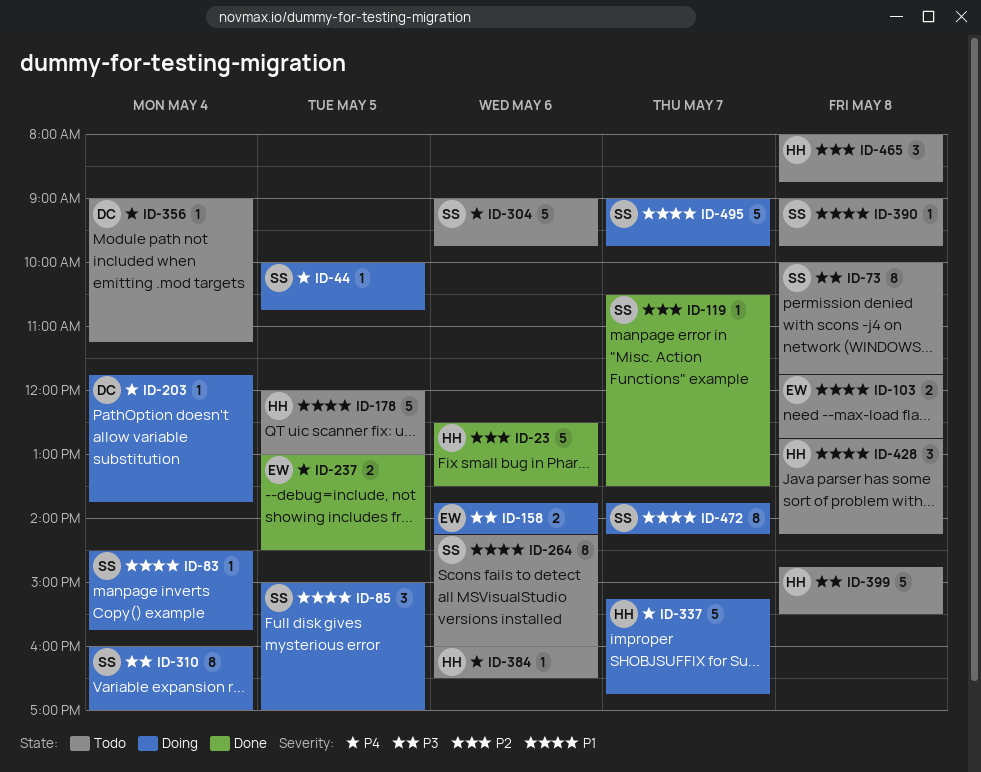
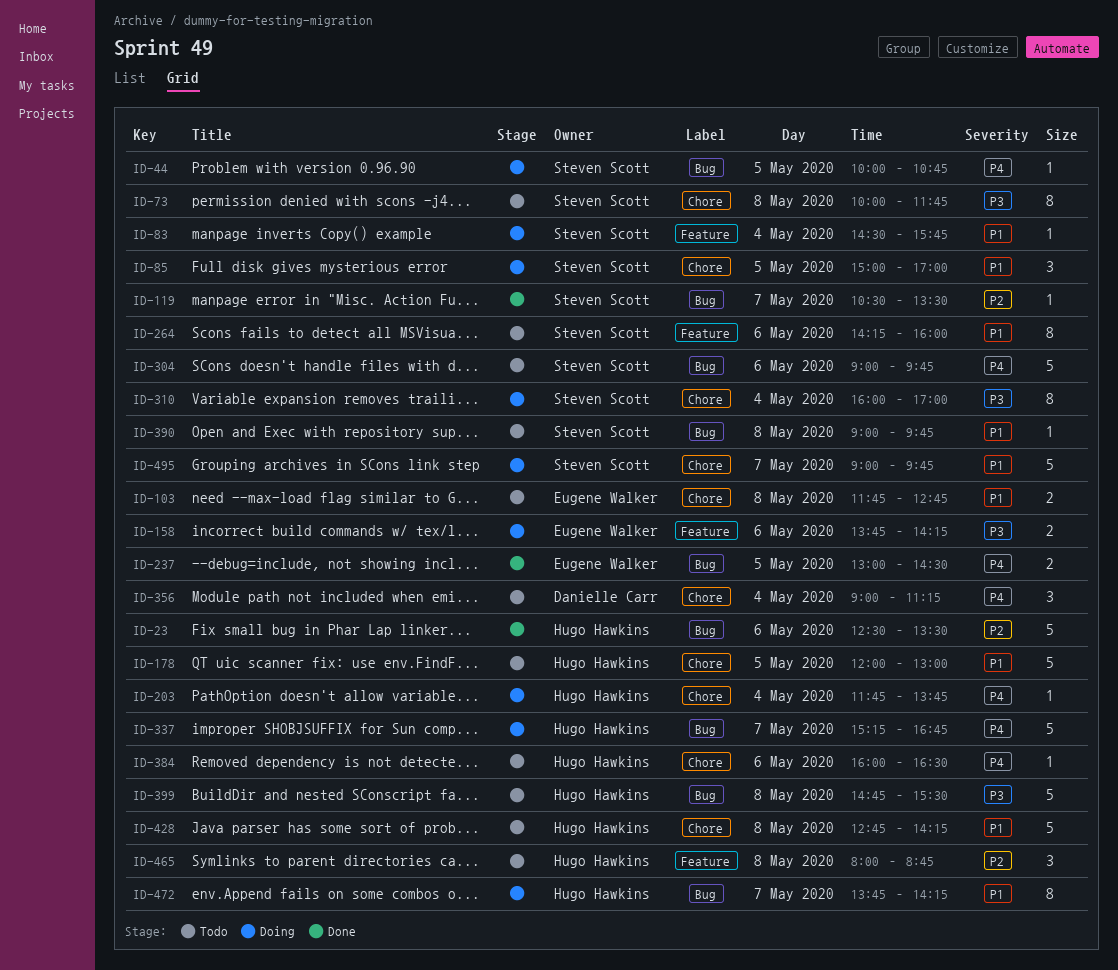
ID-203, owner: Danielle Carr -> Hugo Hawkins
ID-356, estimate: 1 -> 3
ID-428, estimate: 3 -> 5
ID-472, owner: Steven Scott -> Hugo Hawkins

